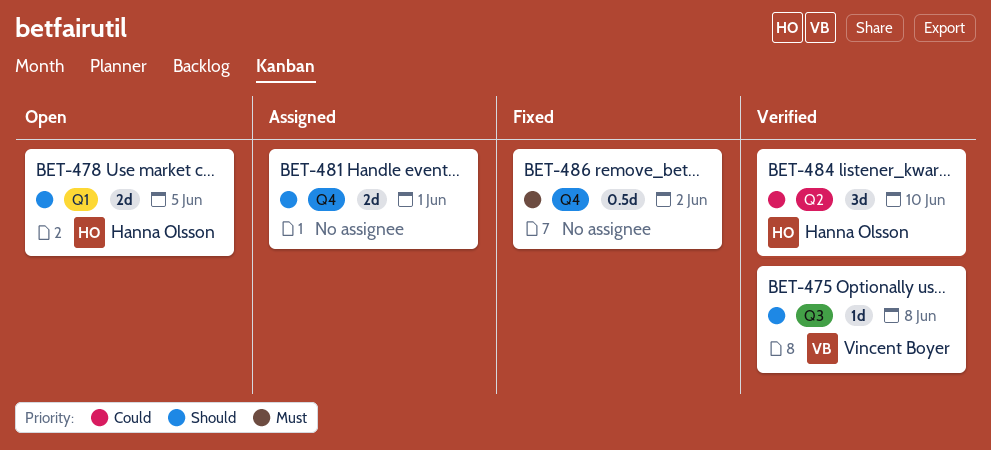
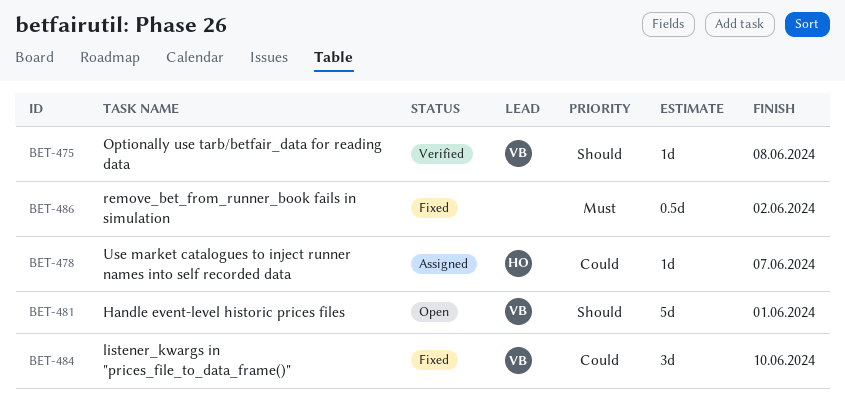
BET-478, status: Open -> Assigned
BET-478, priority: Should -> Could
BET-478, estimate: 2d -> 1d
BET-478, due: Jun 5 -> Jun 7
BET-481, status: Assigned -> Open
BET-481, owner: none -> Vincent Boyer
BET-481, estimate: 2d -> 5d
BET-484, status: Verified -> Fixed
BET-484, owner: Hanna Olsson -> Vincent Boyer

